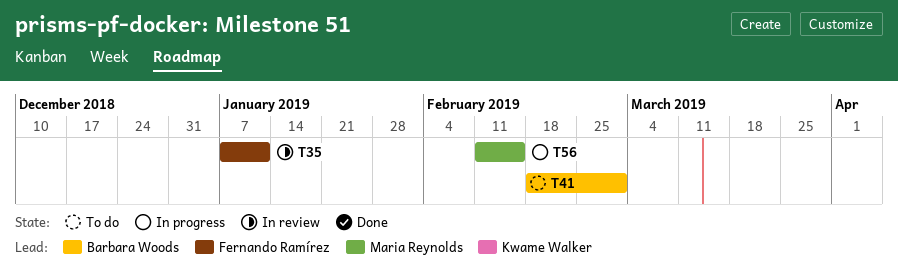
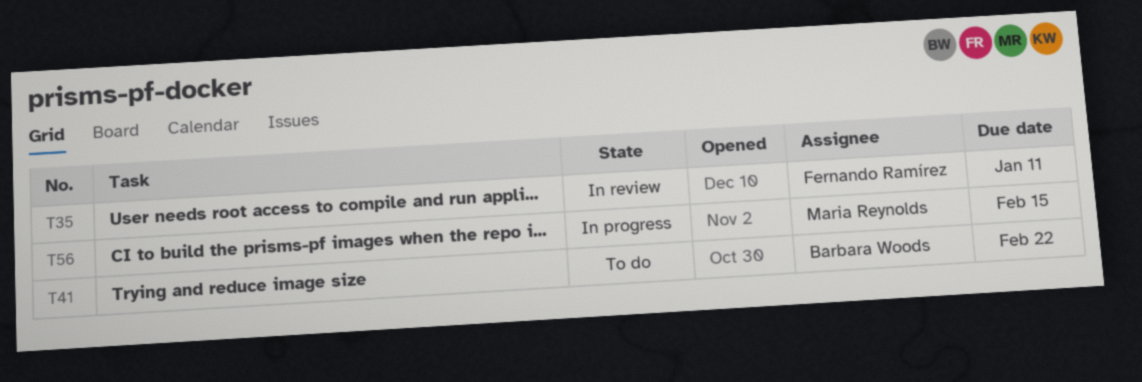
T41, due: Mar 1 -> Feb 22

